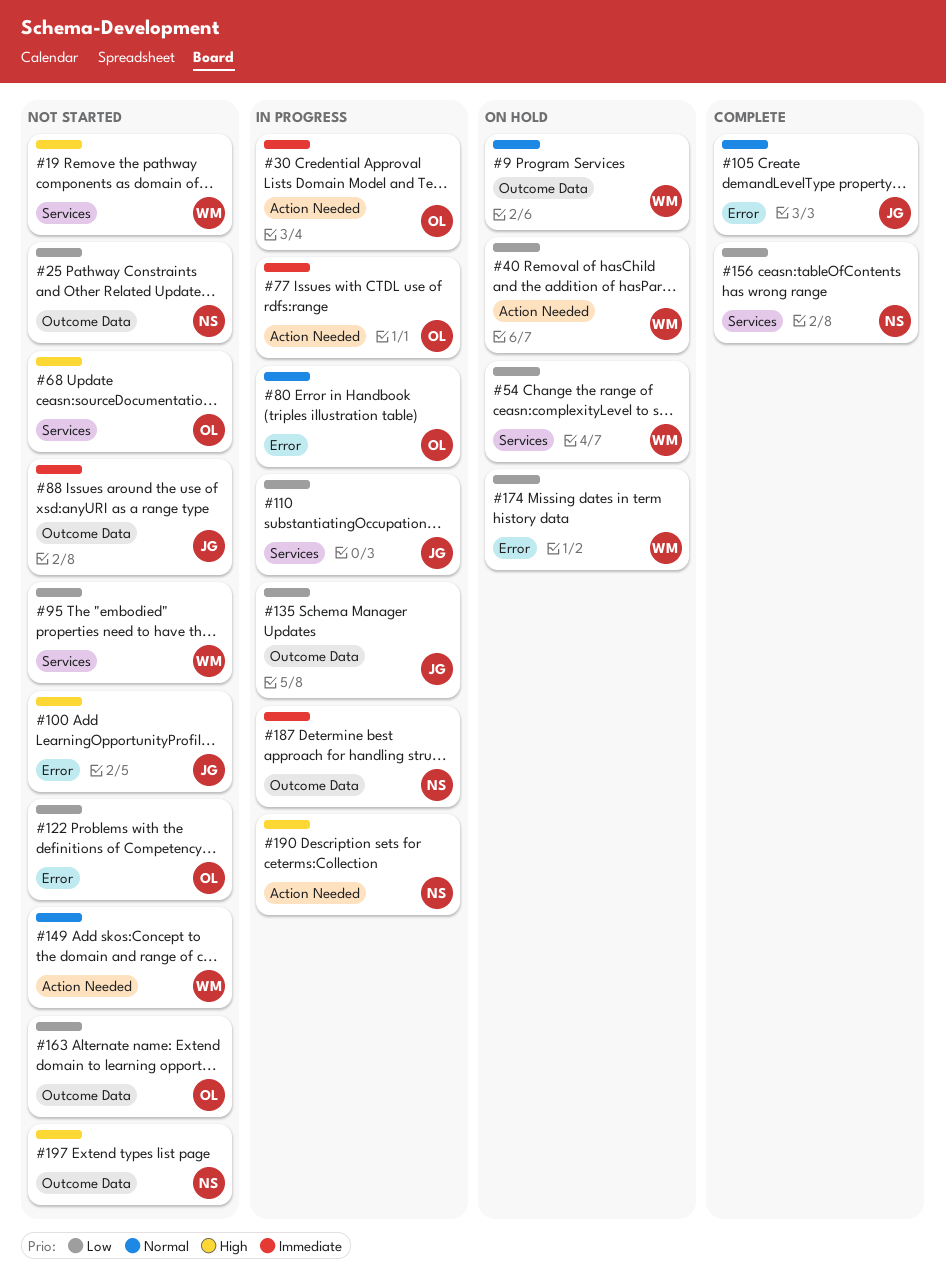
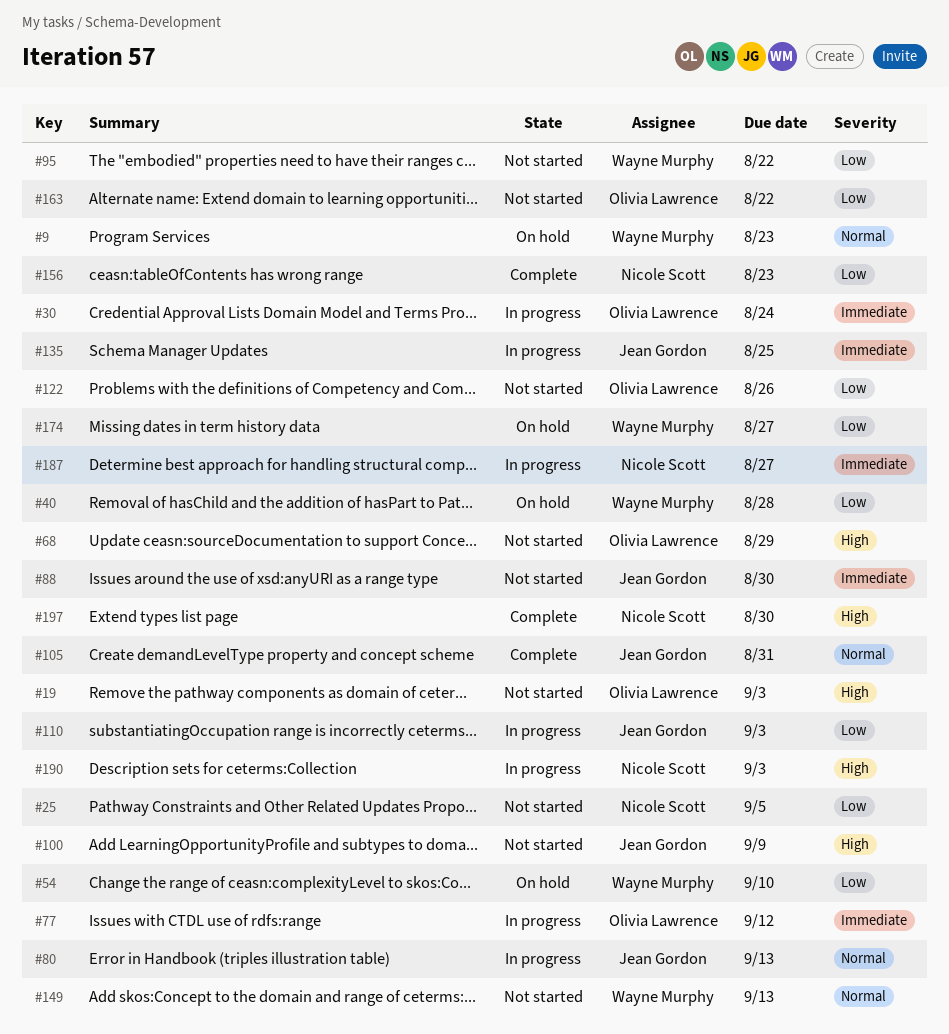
#19, owner: Wayne Murphy -> Olivia Lawrence
#80, owner: Olivia Lawrence -> Jean Gordon
#135, priority: Low -> Immediate
#197, status: Not started -> Complete

